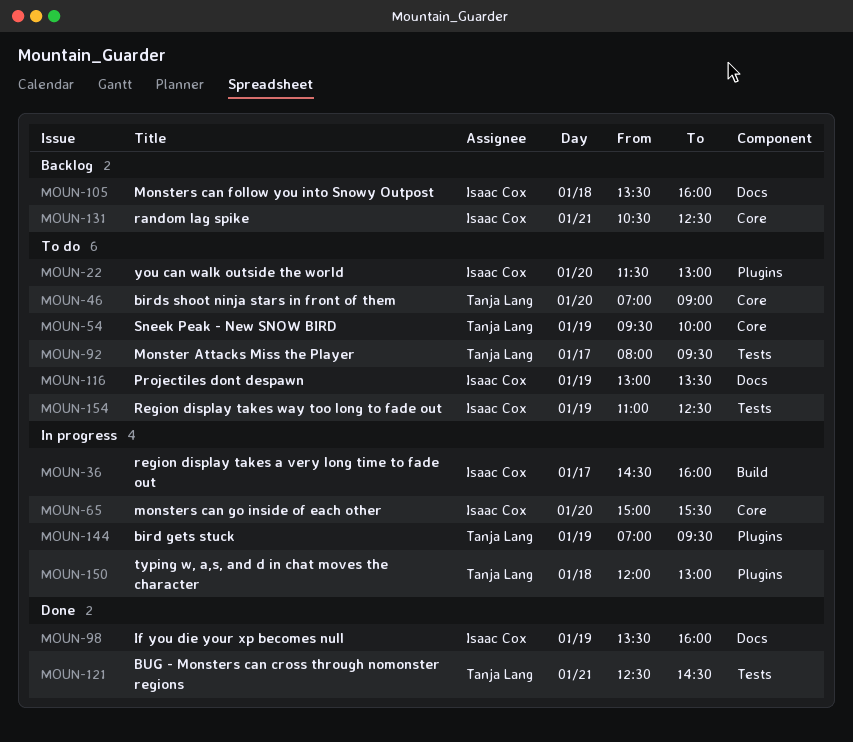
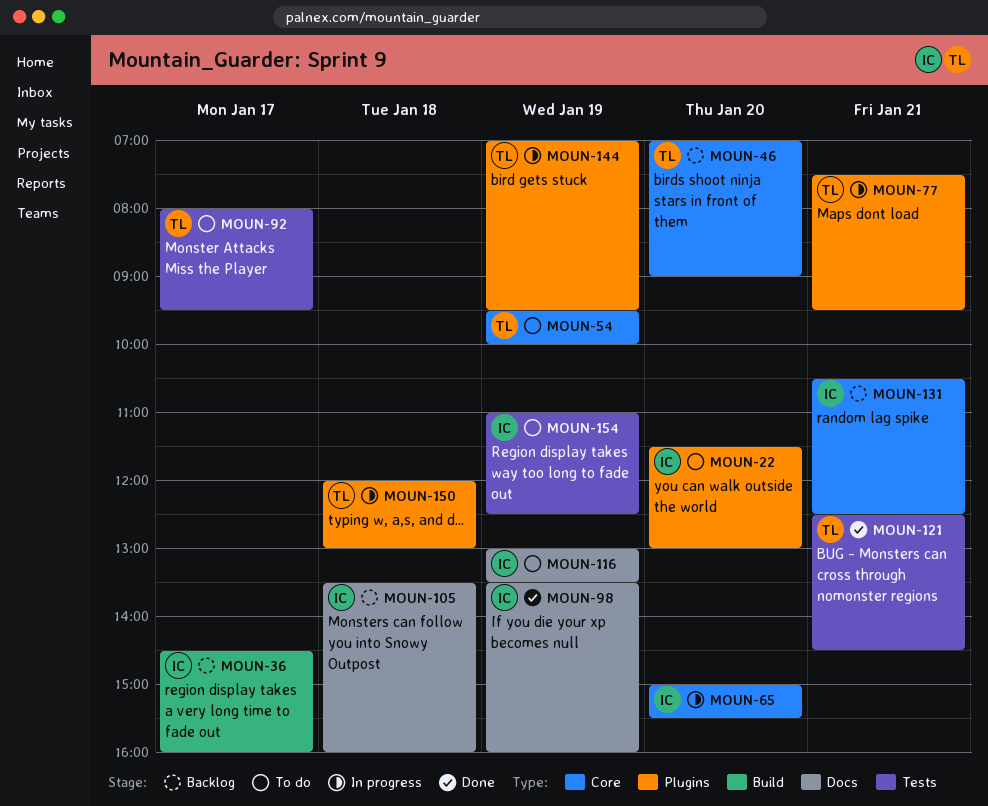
MOUN-36, status: In progress -> Backlog
MOUN-46, status: To do -> Backlog
MOUN-77: none -> present

